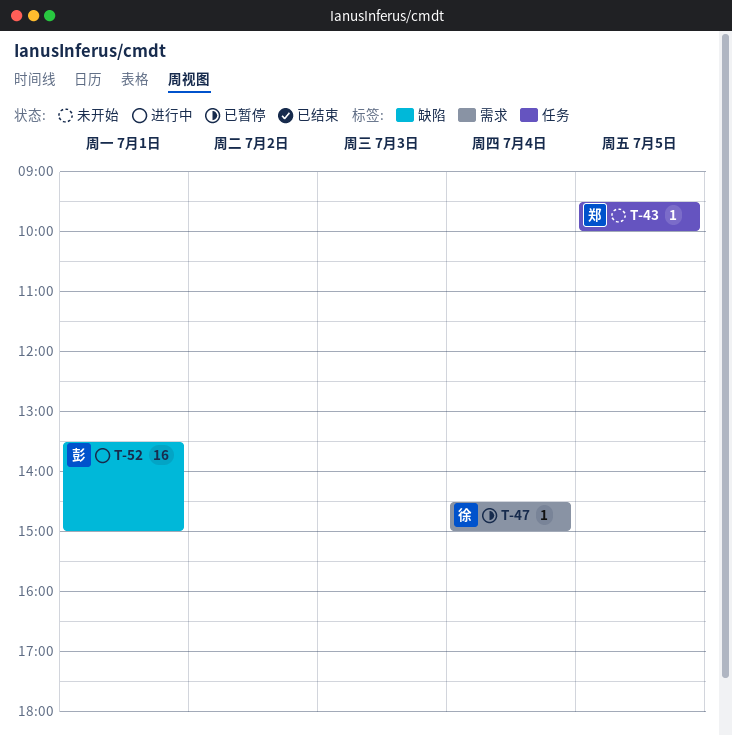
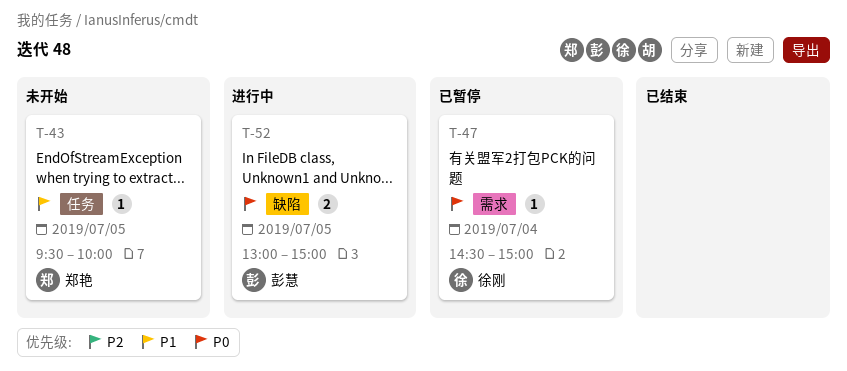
T-52, estimate: 16 -> 2
T-52, day: Jul 1 -> Jul 5
T-52, begins: 13:30 -> 13:00

